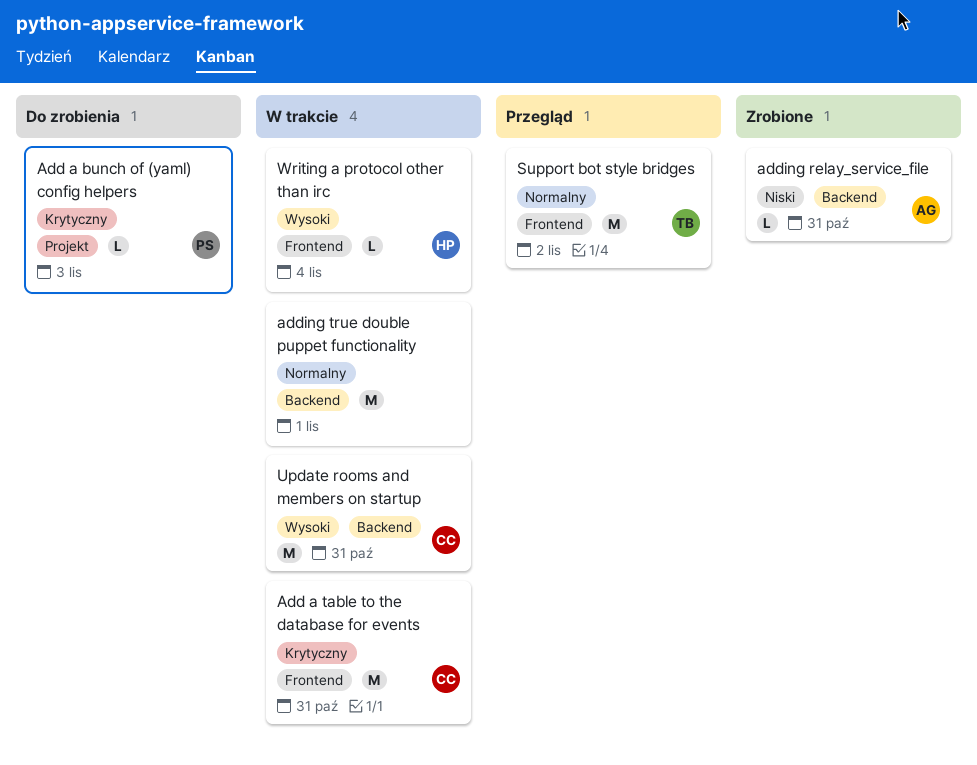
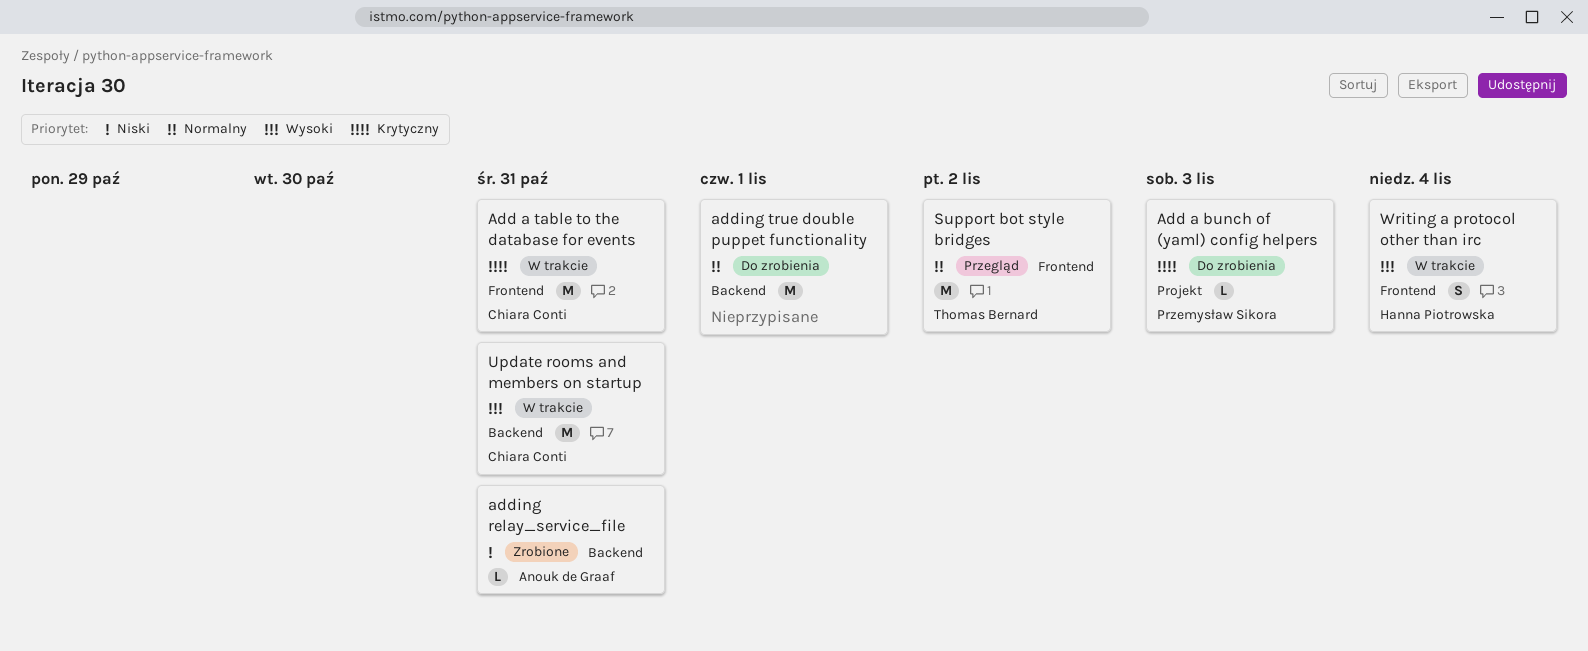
adding true double puppet functionality, status: W trakcie -> Do zrobienia
Writing a protocol other than irc, estimate: L -> S

